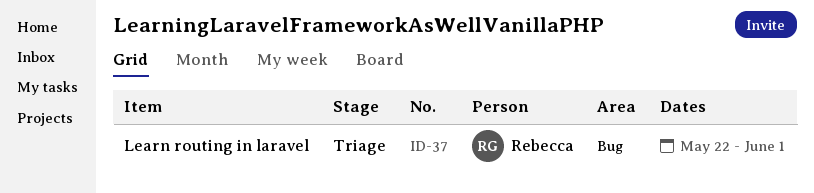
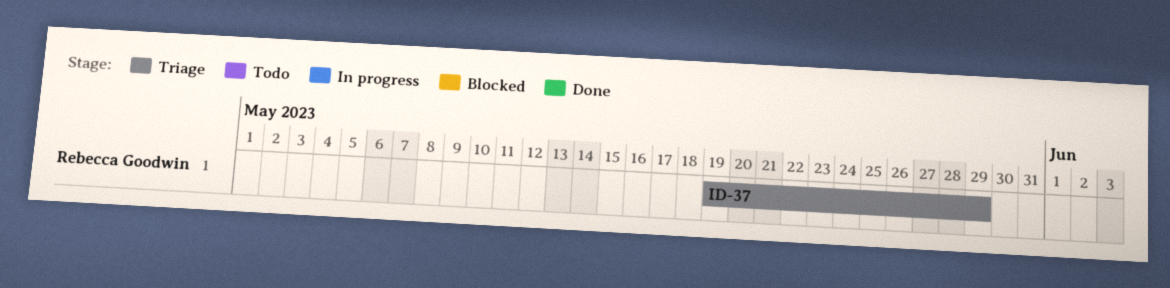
ID-37, start: May 22 -> May 19
ID-37, due: Jun 1 -> May 29

